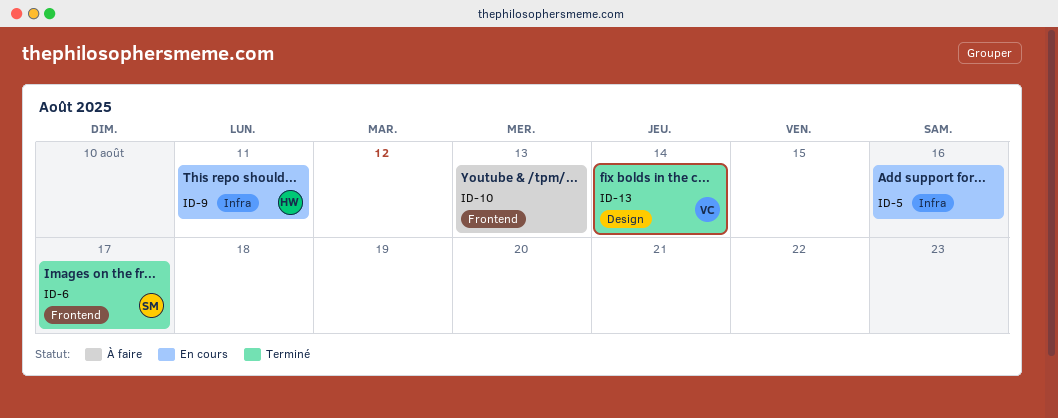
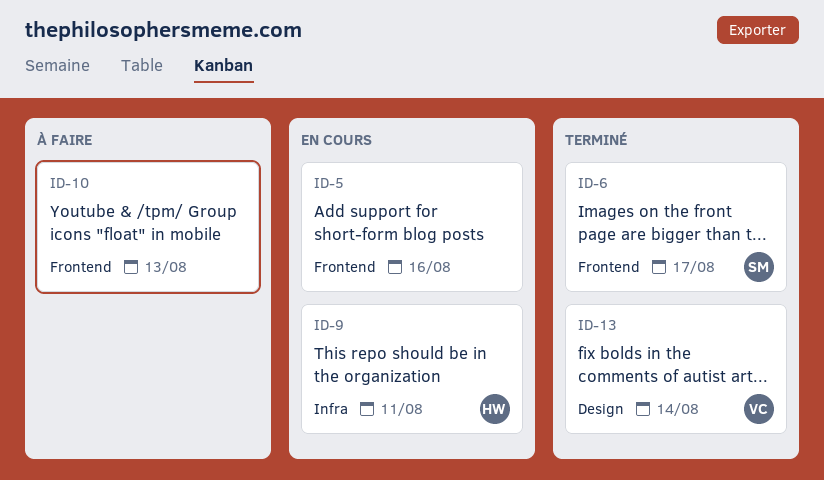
ID-5, label: Infra -> Frontend

